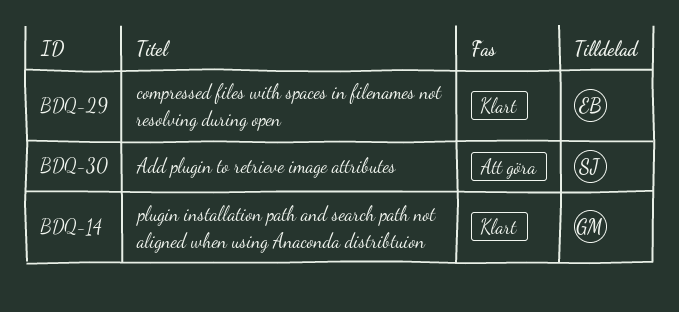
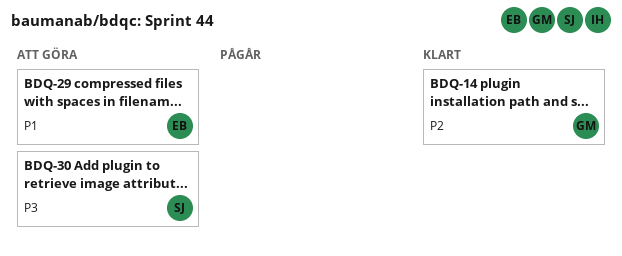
BDQ-29, status: Klart -> Att göra

